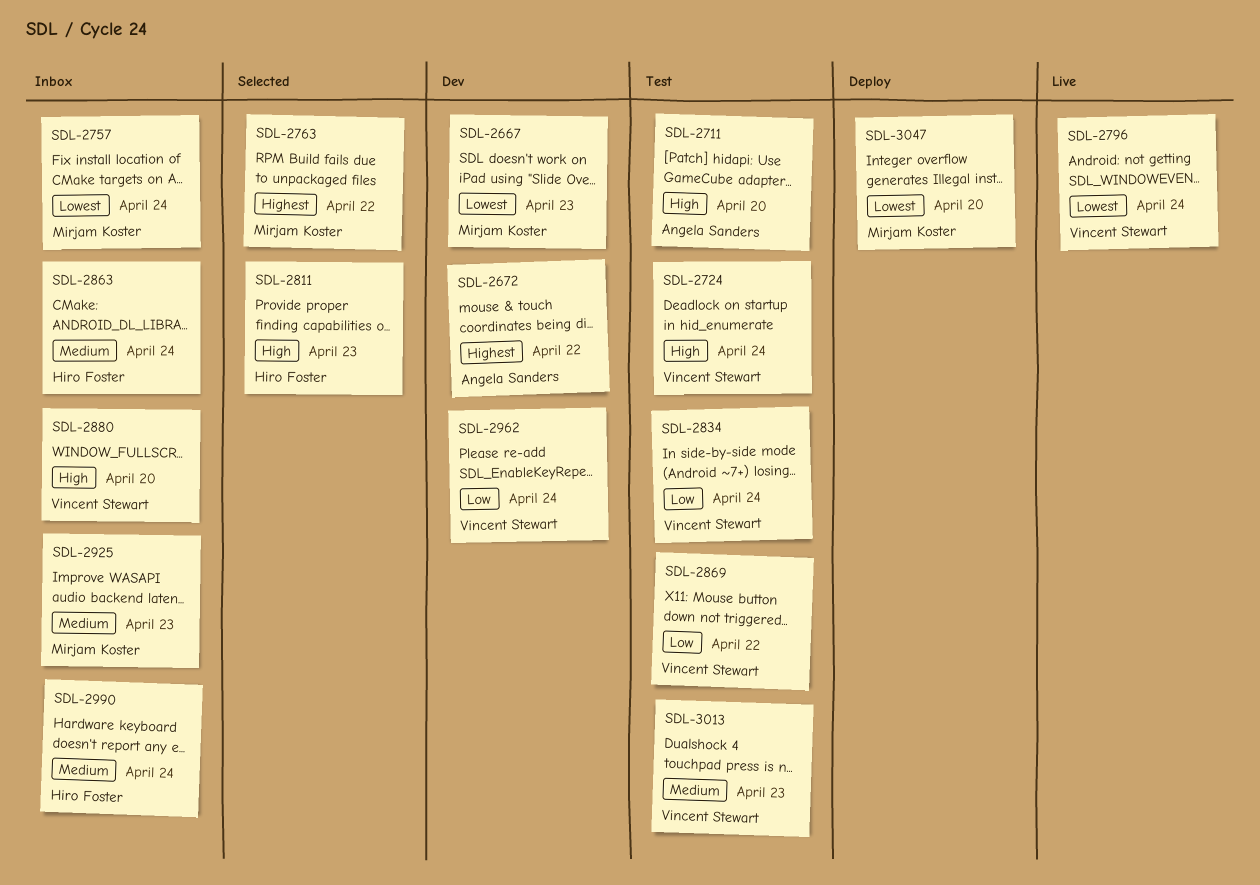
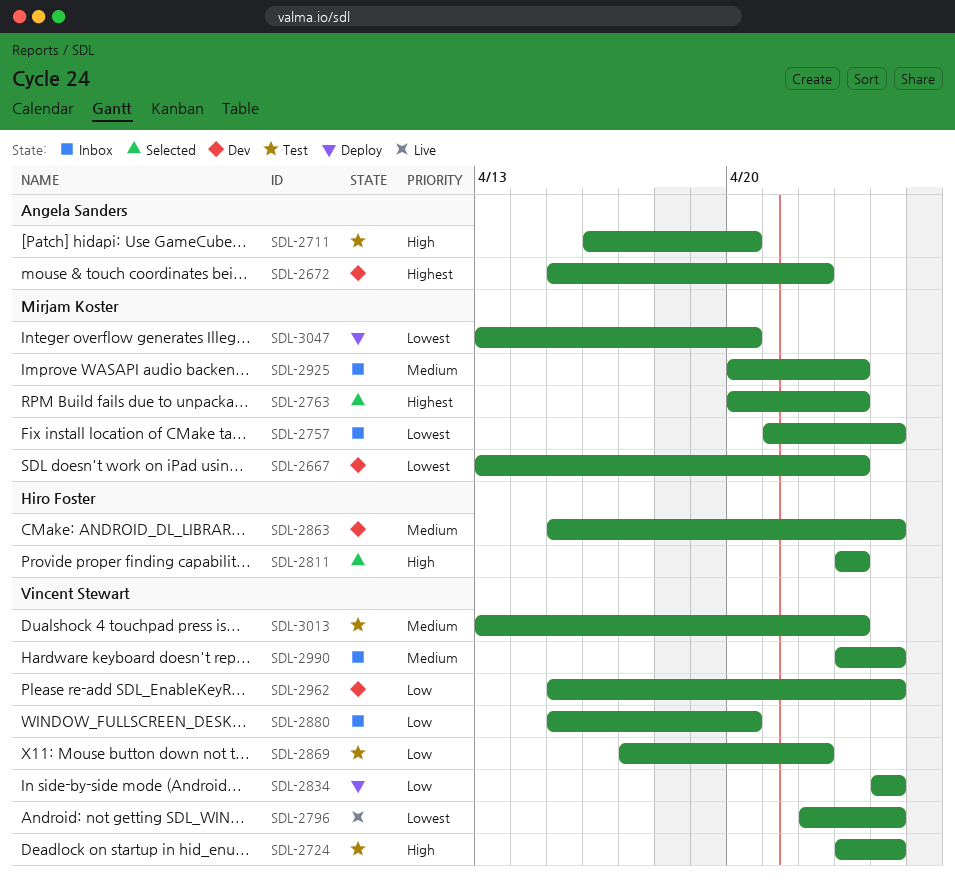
SDL-2763, due: Apr 22 -> Apr 23
SDL-2834, status: Test -> Deploy
SDL-2863, status: Inbox -> Dev
SDL-2880, priority: High -> Low
SDL-2990, owner: Hiro Foster -> Vincent Stewart

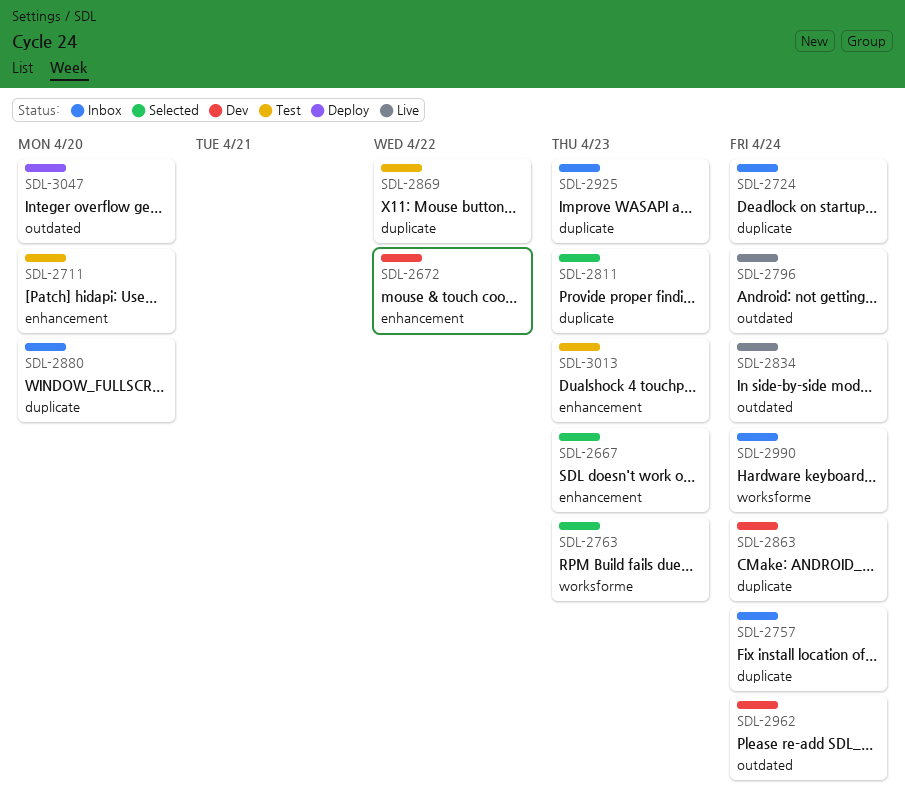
SDL-2667, status: Dev -> Selected
SDL-2724, status: Test -> Inbox
SDL-2834, status: Deploy -> Live

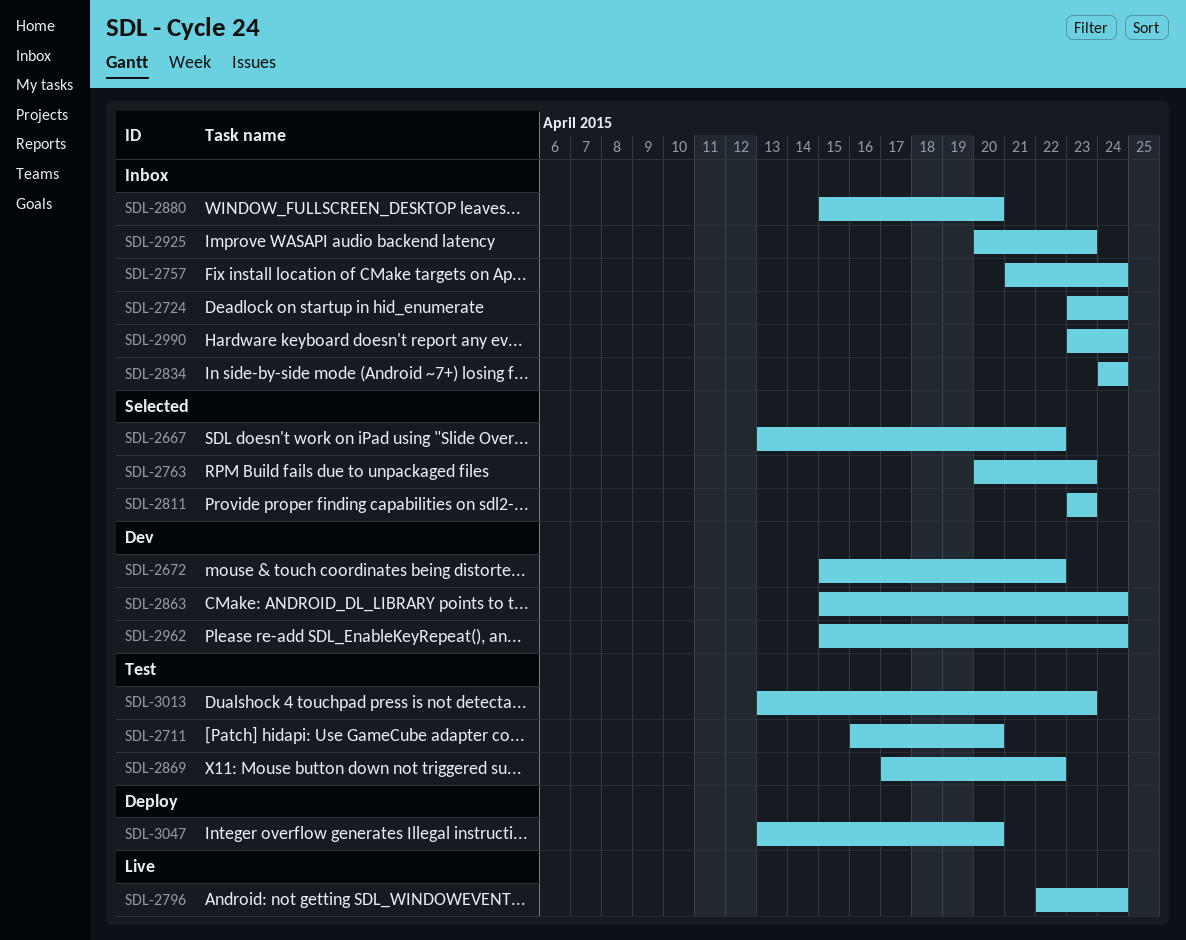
SDL-2667, due: Apr 23 -> Apr 22
SDL-2834, status: Live -> Inbox

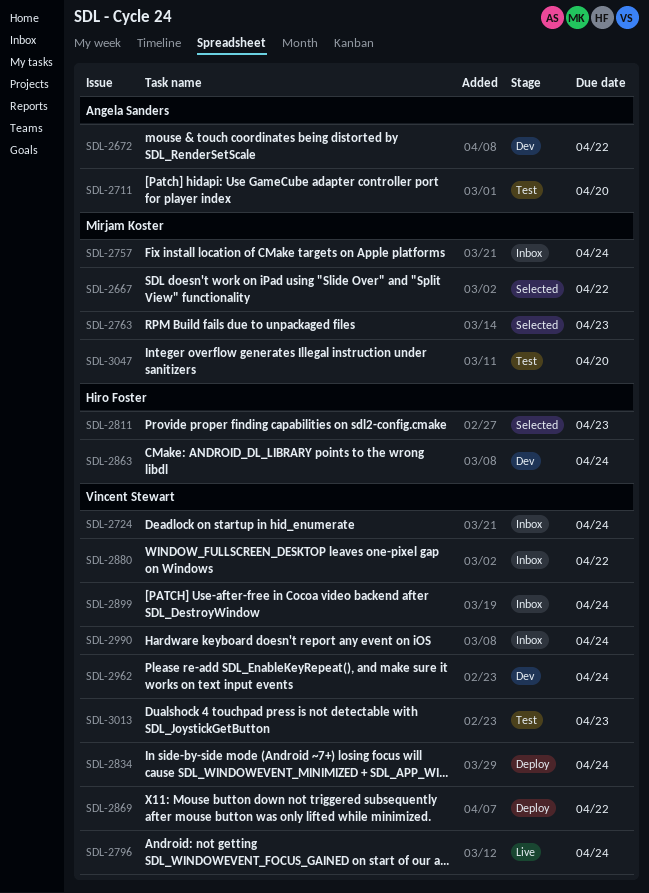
SDL-2834, status: Inbox -> Deploy
SDL-2869, status: Test -> Deploy
SDL-2880, due: Apr 20 -> Apr 22
SDL-2899: none -> present
SDL-2925: present -> none
SDL-3047, status: Deploy -> Test

